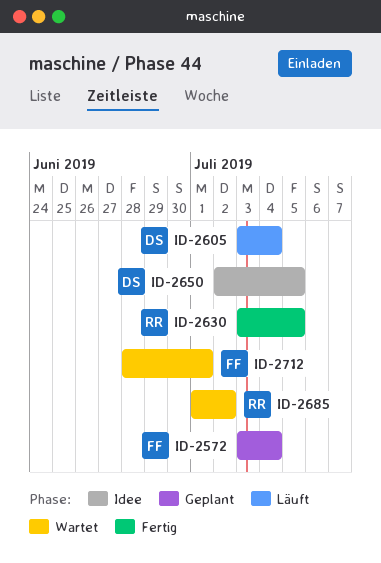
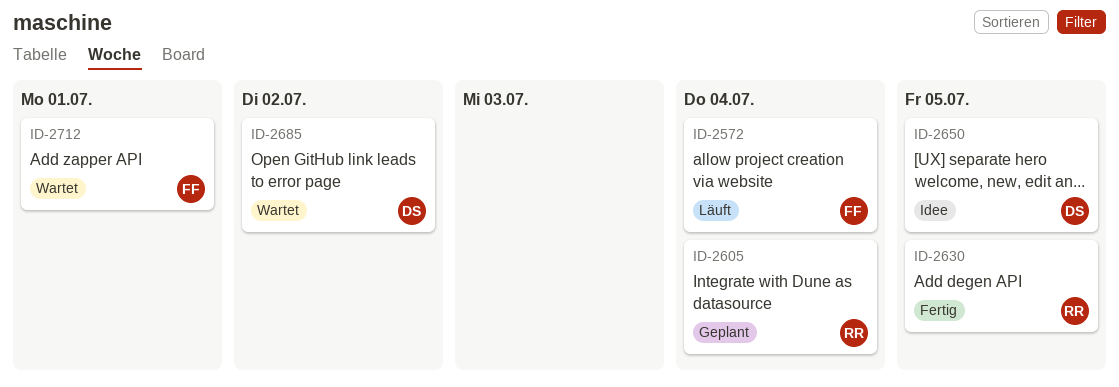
ID-2572, status: Geplant -> Läuft
ID-2605, status: Läuft -> Geplant
ID-2605, owner: DS -> RR
ID-2685, owner: RR -> DS

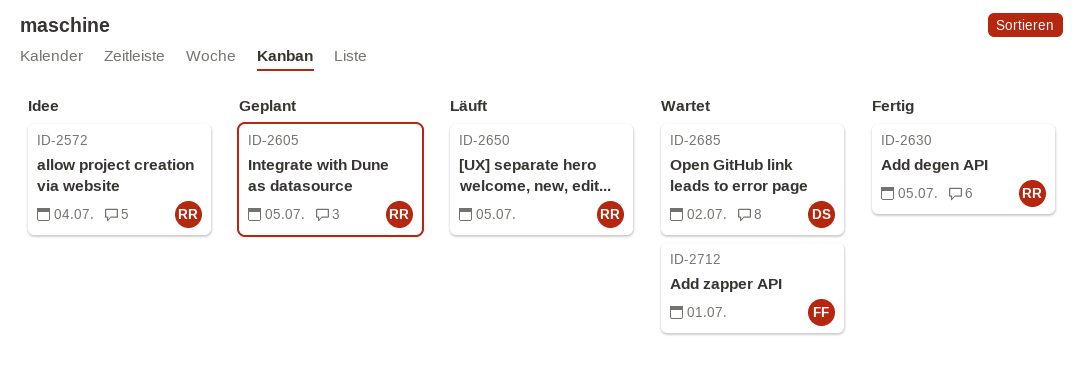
ID-2572, status: Läuft -> Idee
ID-2572, owner: FF -> RR
ID-2605, due: Jul 4 -> Jul 5
ID-2650, status: Idee -> Läuft
ID-2650, owner: DS -> RR

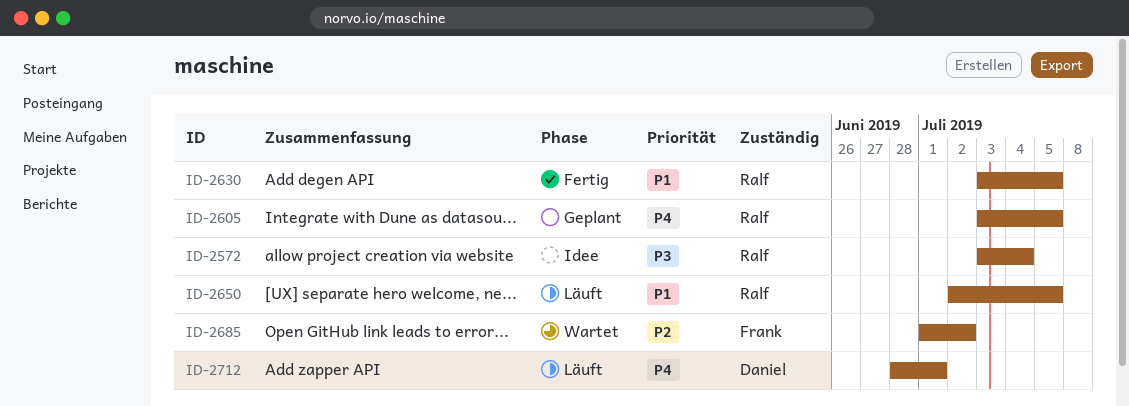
ID-2685, owner: Daniel -> Frank
ID-2712, status: Wartet -> Läuft
ID-2712, owner: Frank -> Daniel

